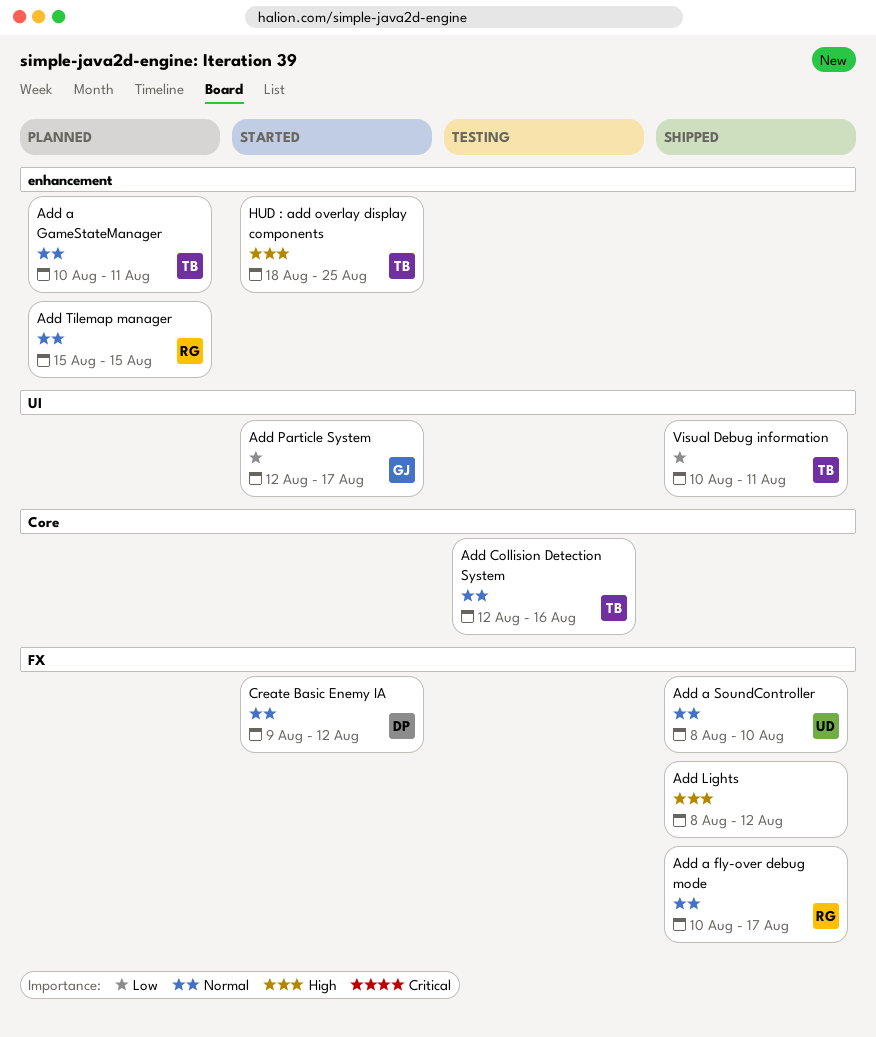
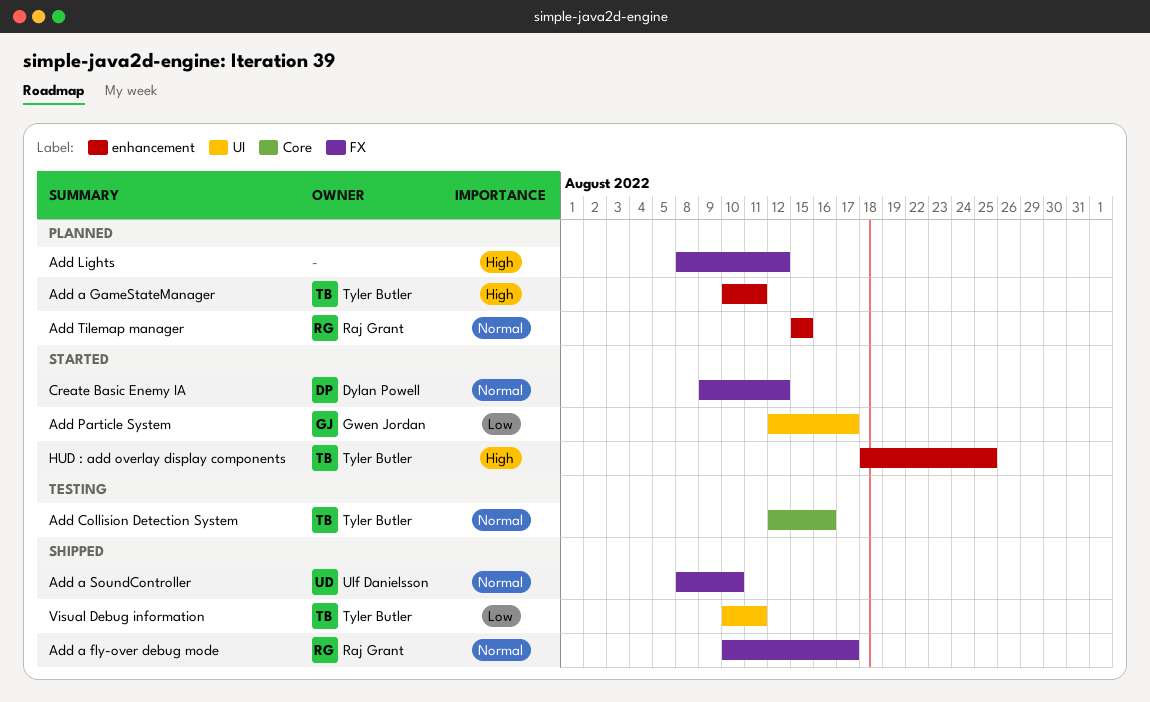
Add a GameStateManager, priority: Normal -> High
Add Lights, status: Shipped -> Planned

